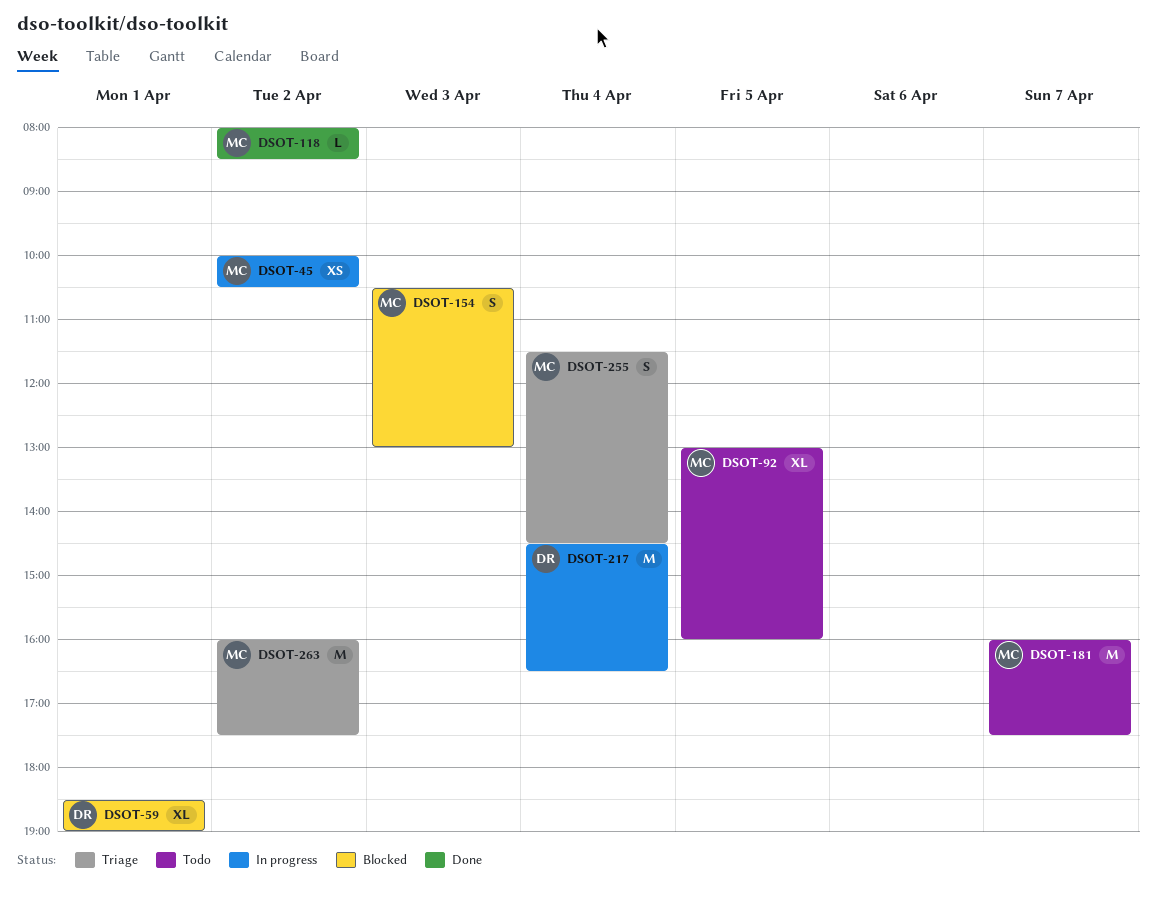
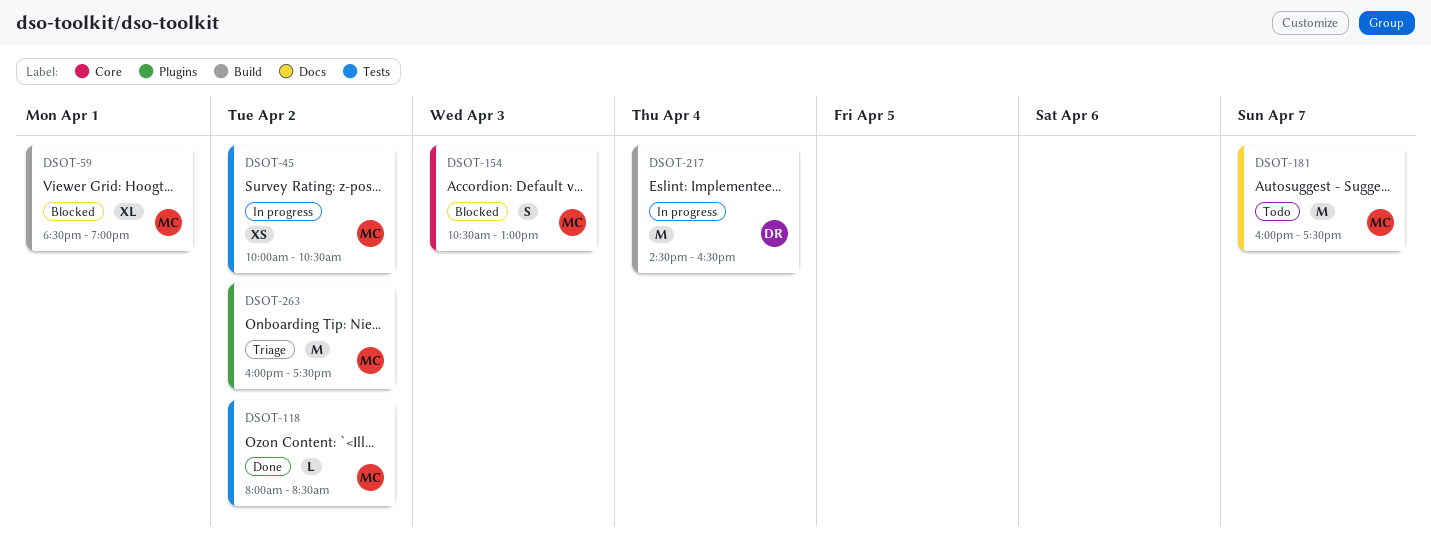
DSOT-59, owner: DR -> MC
DSOT-92: present -> none
DSOT-255: present -> none

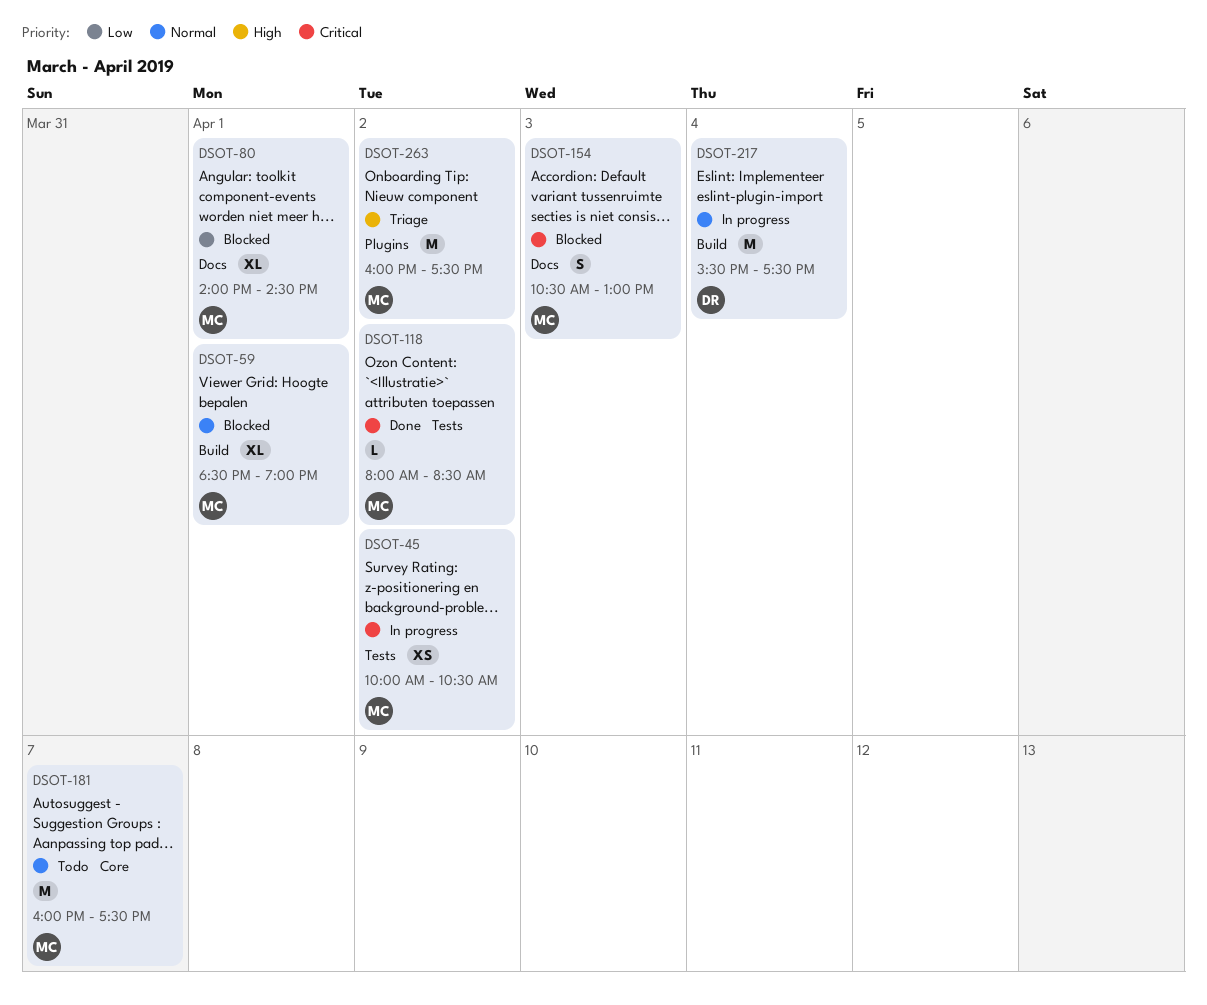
DSOT-80: none -> present
DSOT-154, label: Core -> Docs
DSOT-181, label: Docs -> Core
DSOT-217, begins: 14:30 -> 15:30
DSOT-217, ends: 16:30 -> 17:30

